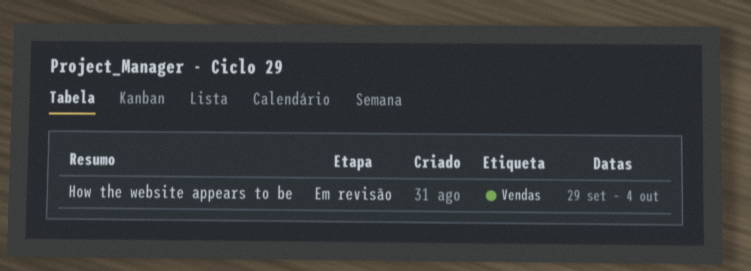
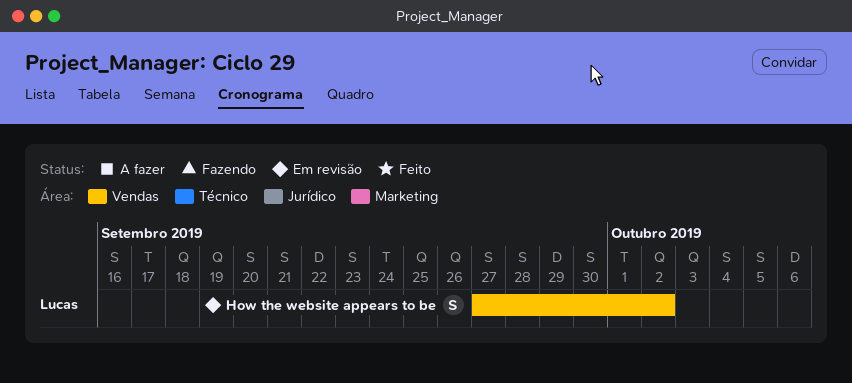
How the website appears to be, start: Sep 29 -> Sep 27
How the website appears to be, due: Oct 4 -> Oct 2

